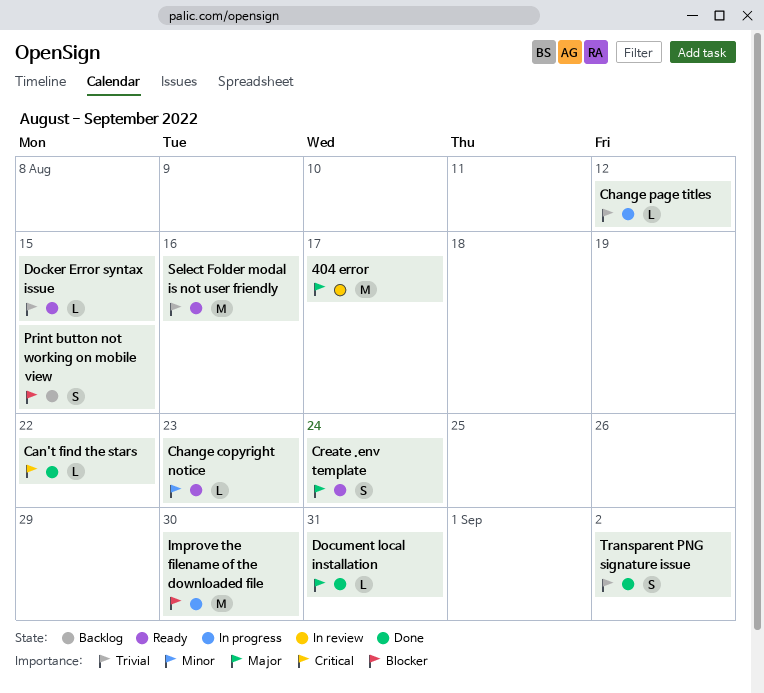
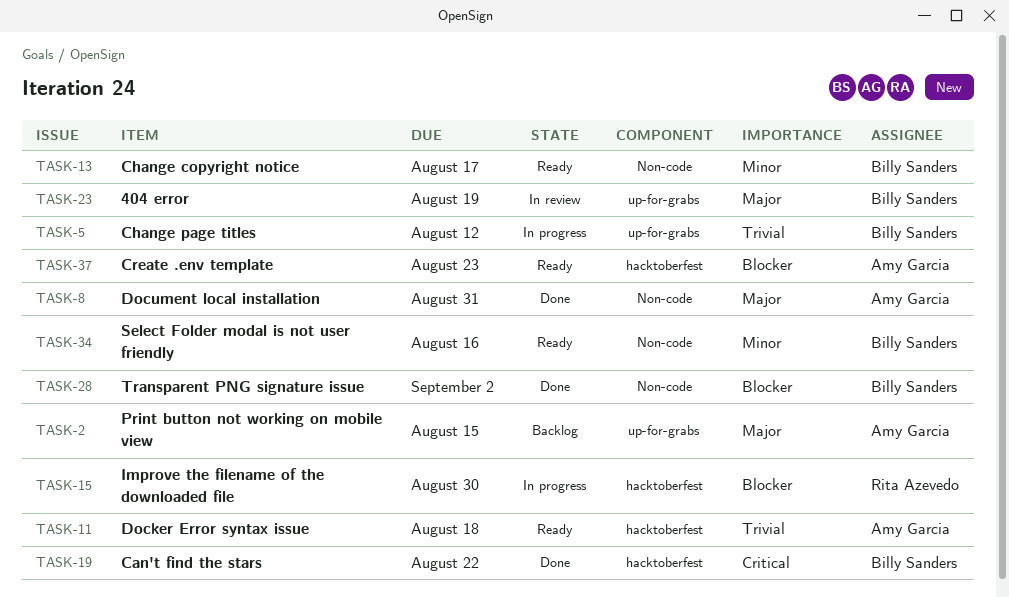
404 error, due: Aug 17 -> Aug 19
Change copyright notice, due: Aug 23 -> Aug 17
Create .env template, priority: Major -> Blocker
Create .env template, due: Aug 24 -> Aug 23
Docker Error syntax issue, due: Aug 15 -> Aug 18
Print button not working on mobile view, priority: Blocker -> Major
Select Folder modal is not user friendly, priority: Trivial -> Minor
Transparent PNG signature issue, priority: Trivial -> Blocker

